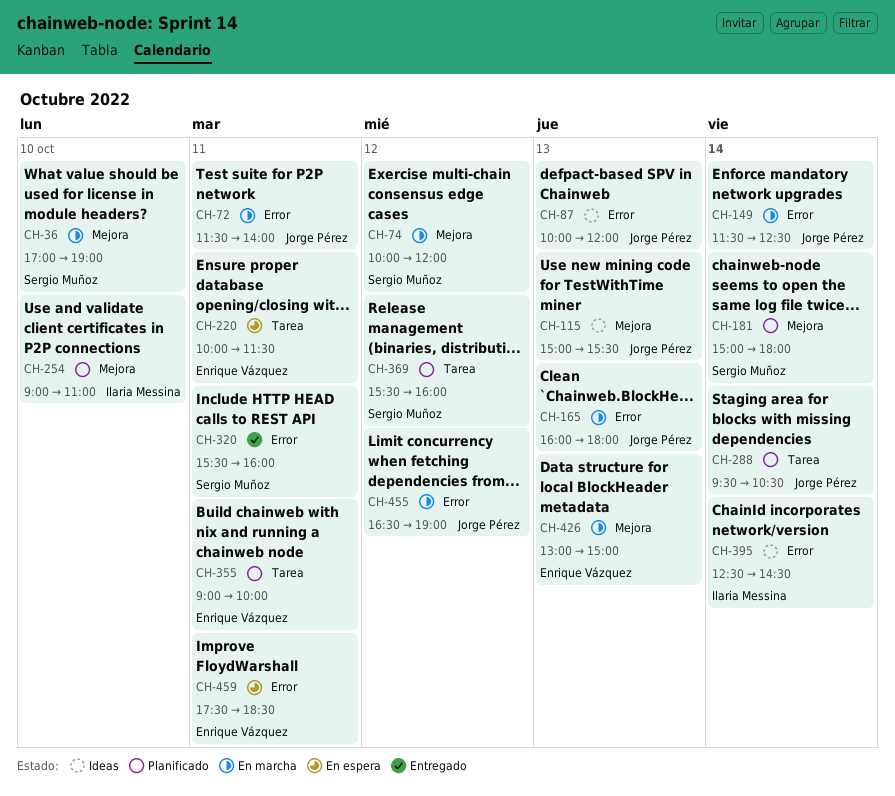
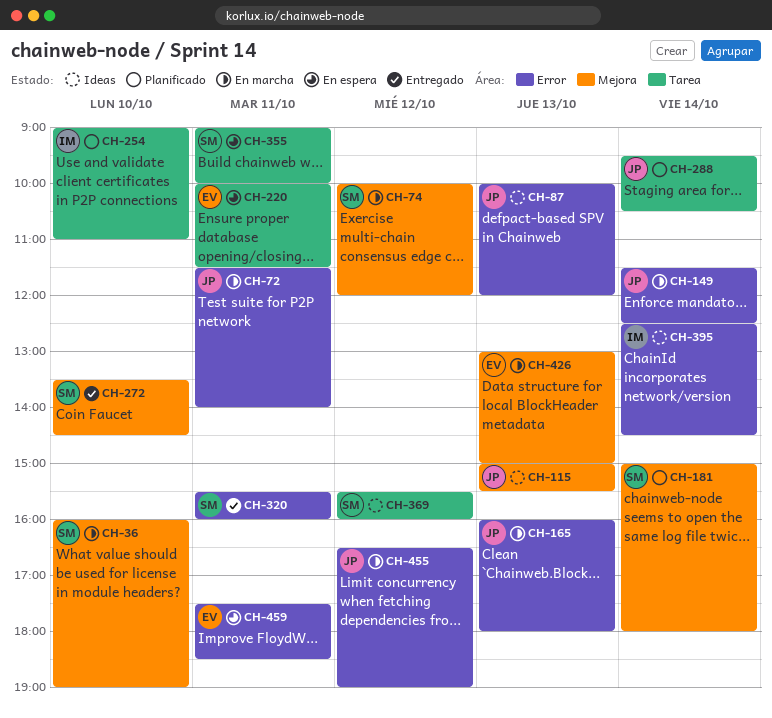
CH-36, begins: 17:00 -> 16:00
CH-254, label: Mejora -> Tarea
CH-272: none -> present
CH-355, status: Planificado -> En espera
CH-355, owner: Enrique Vázquez -> Sergio Muñoz
CH-369, status: Planificado -> Ideas

